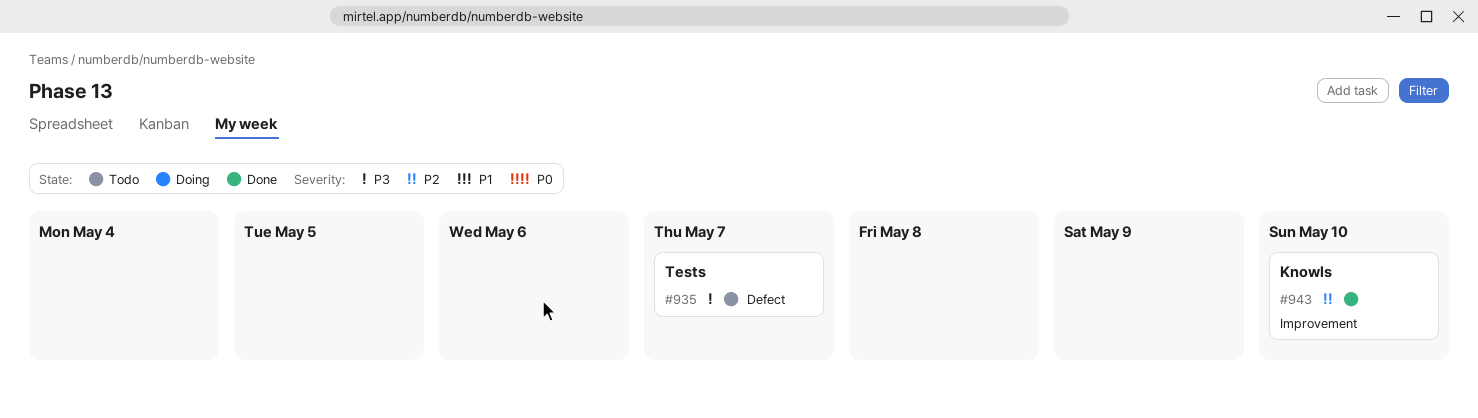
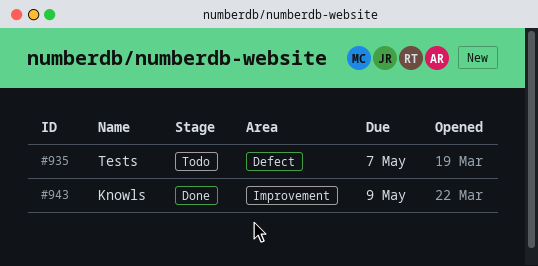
#943, due: May 10 -> May 9

